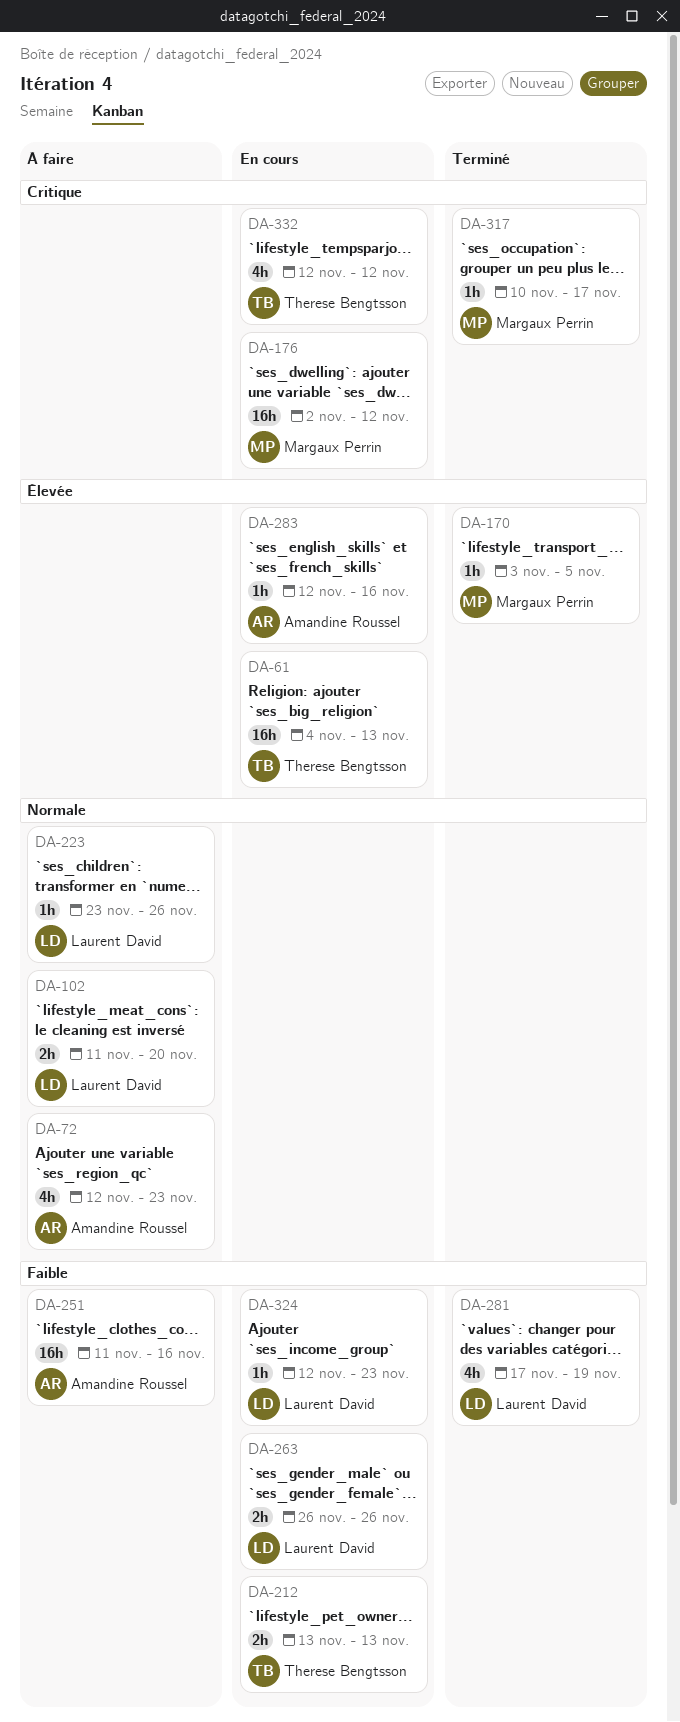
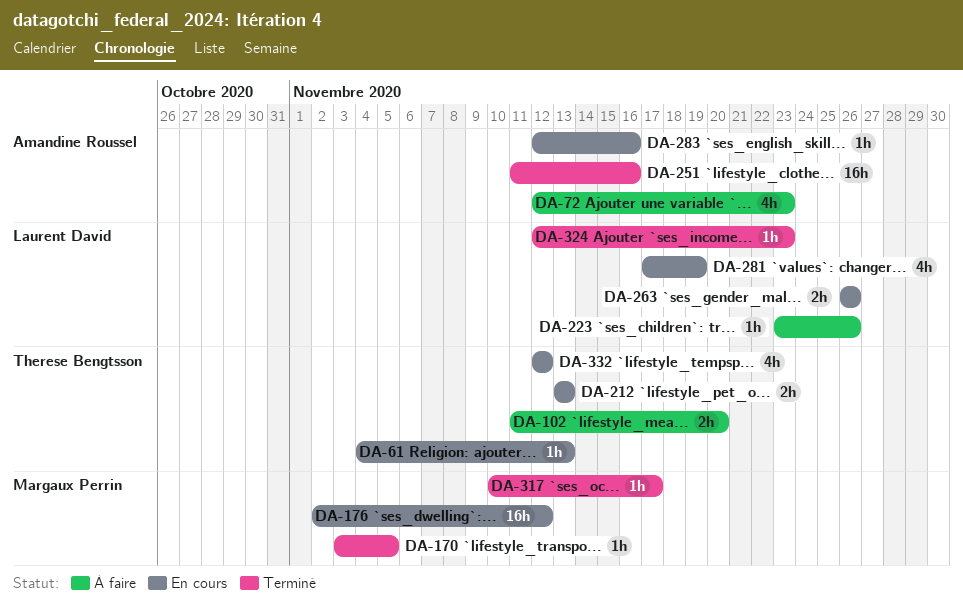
DA-61, estimate: 16h -> 1h
DA-102, owner: Laurent David -> Therese Bengtsson
DA-251, status: À faire -> Terminé
DA-281, status: Terminé -> En cours
DA-324, status: En cours -> Terminé

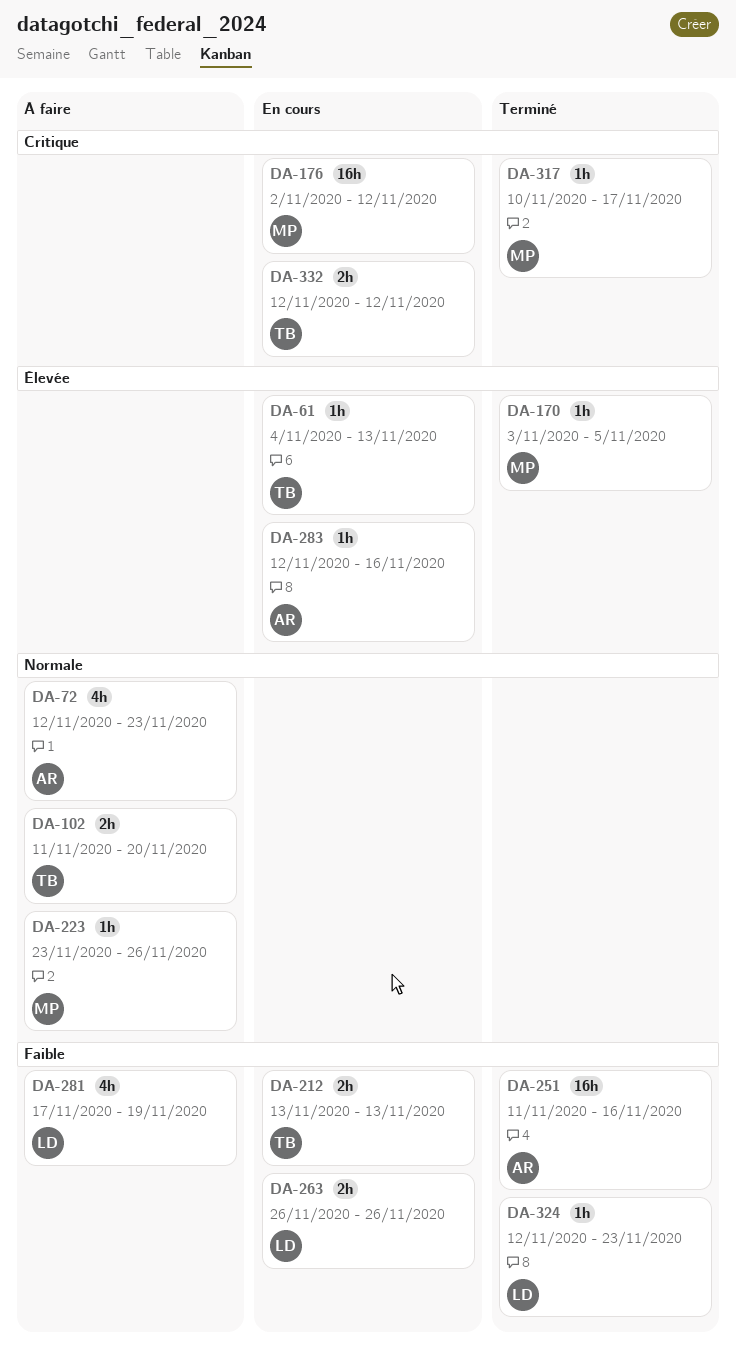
DA-223, owner: Laurent David -> Margaux Perrin
DA-281, status: En cours -> À faire
DA-332, estimate: 4h -> 2h

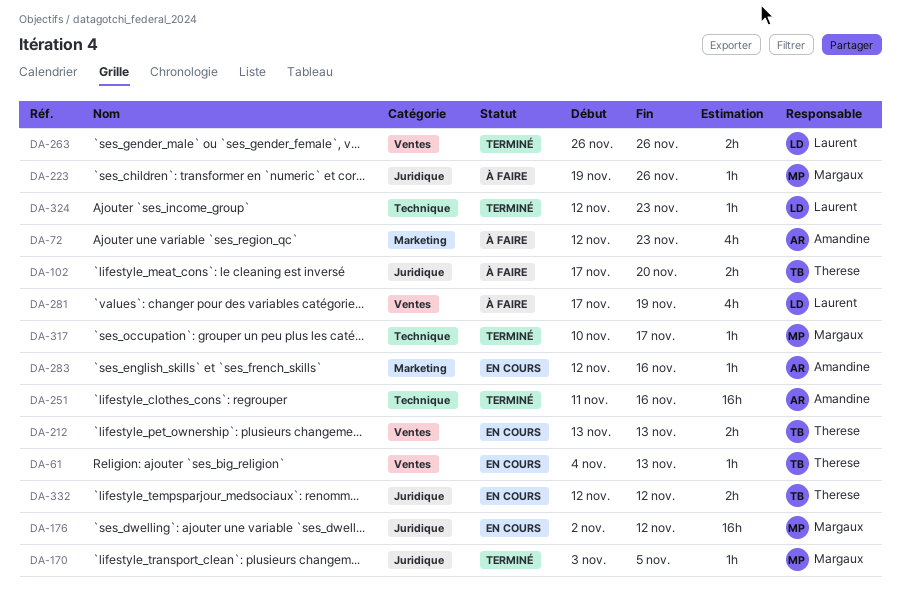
DA-102, start: Nov 11 -> Nov 17
DA-223, start: Nov 23 -> Nov 19
DA-263, status: En cours -> Terminé

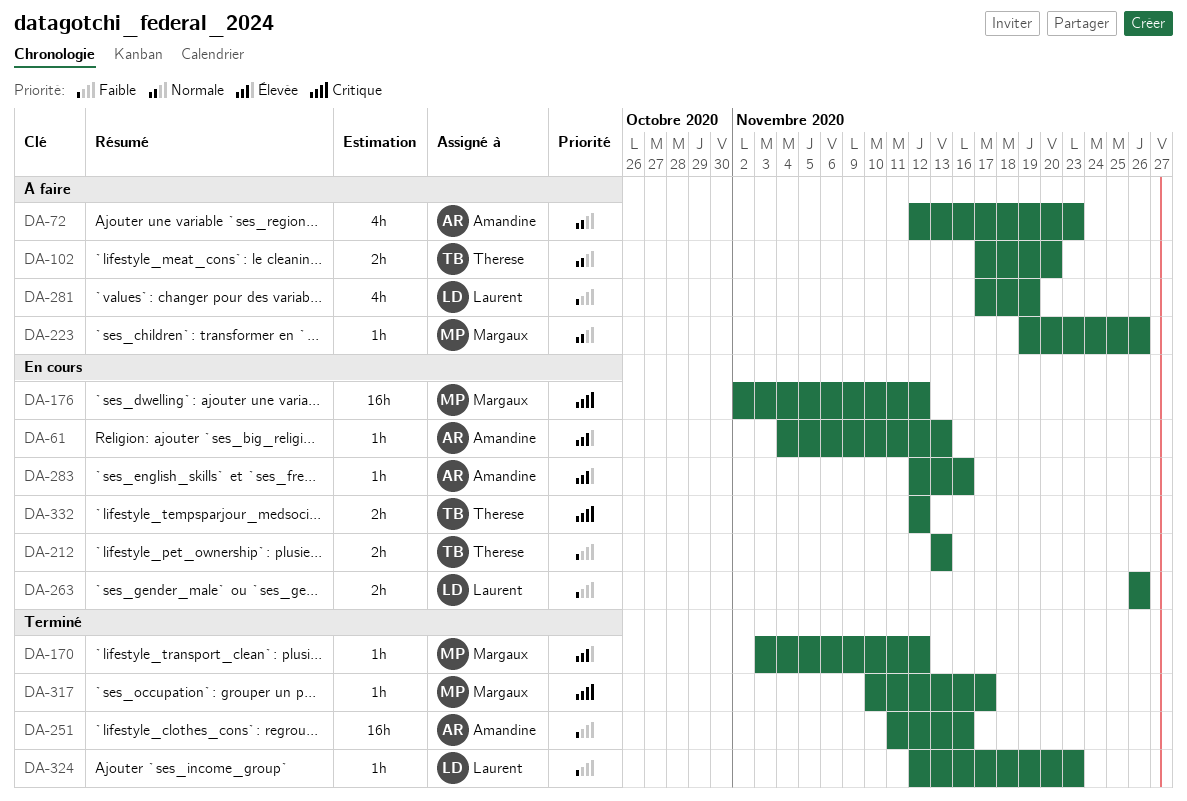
DA-61, owner: Therese -> Amandine
DA-170, due: Nov 5 -> Nov 12
DA-263, status: Terminé -> En cours

